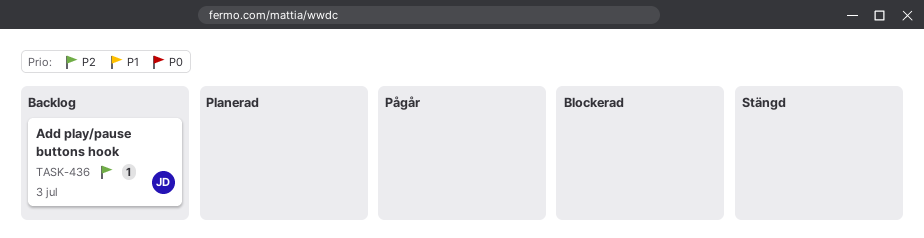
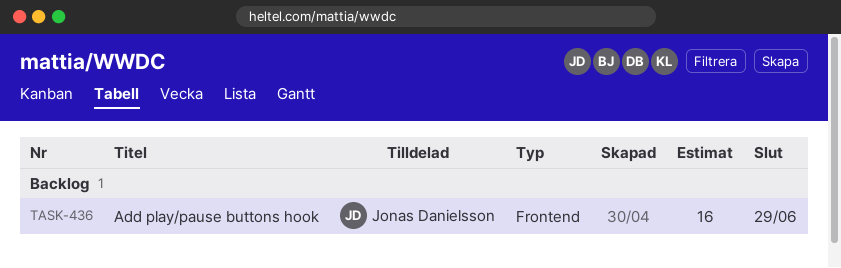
TASK-436, estimate: 1 -> 16
TASK-436, due: Jul 3 -> Jun 29

